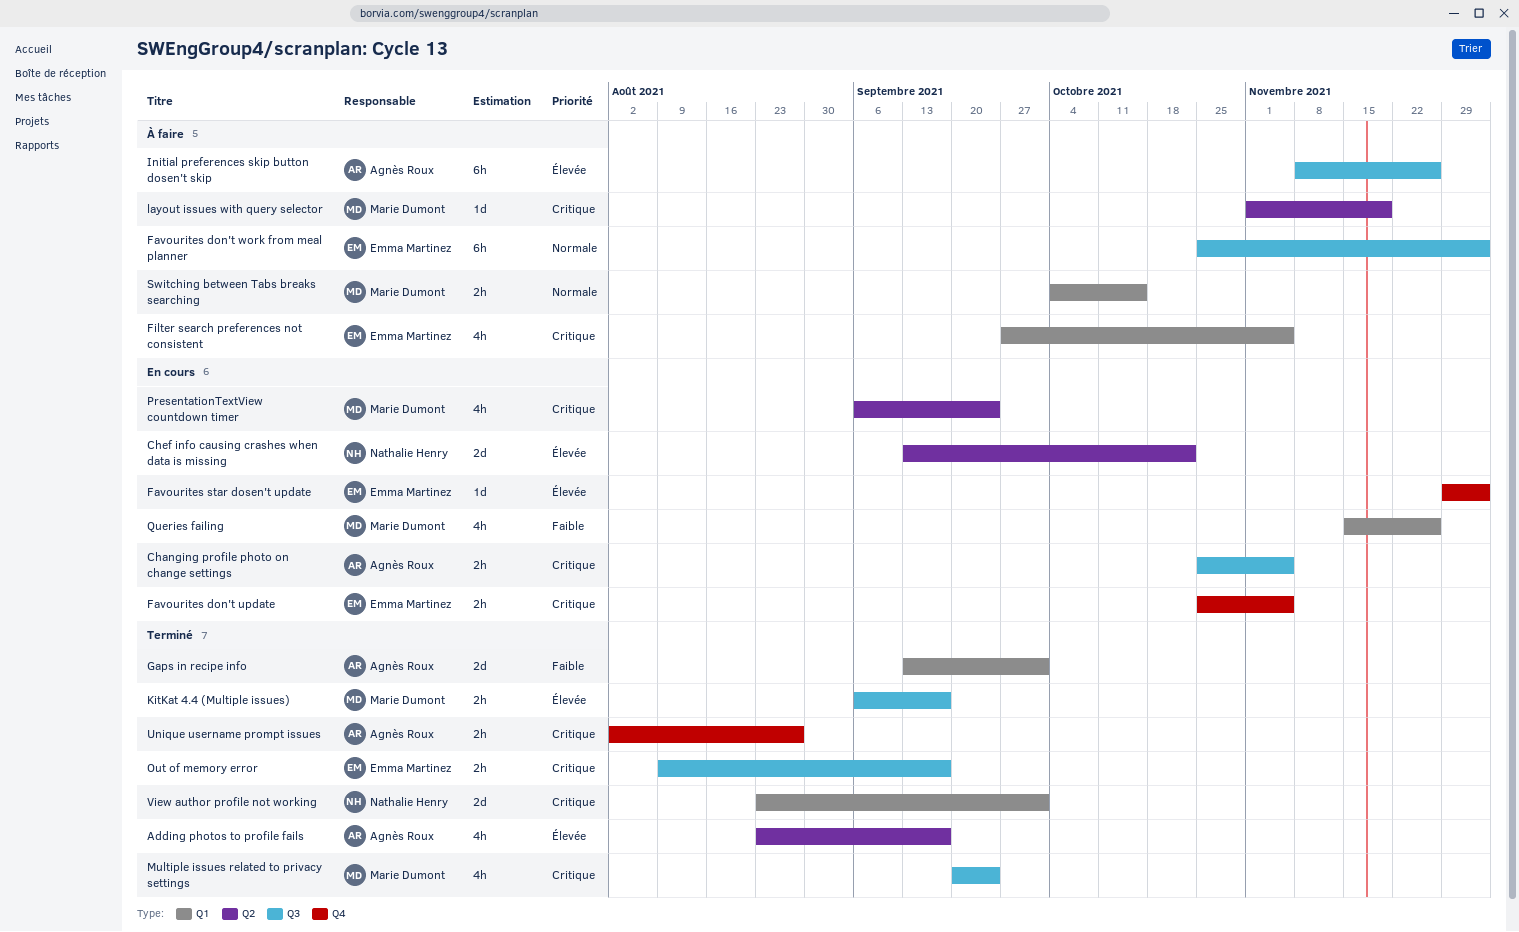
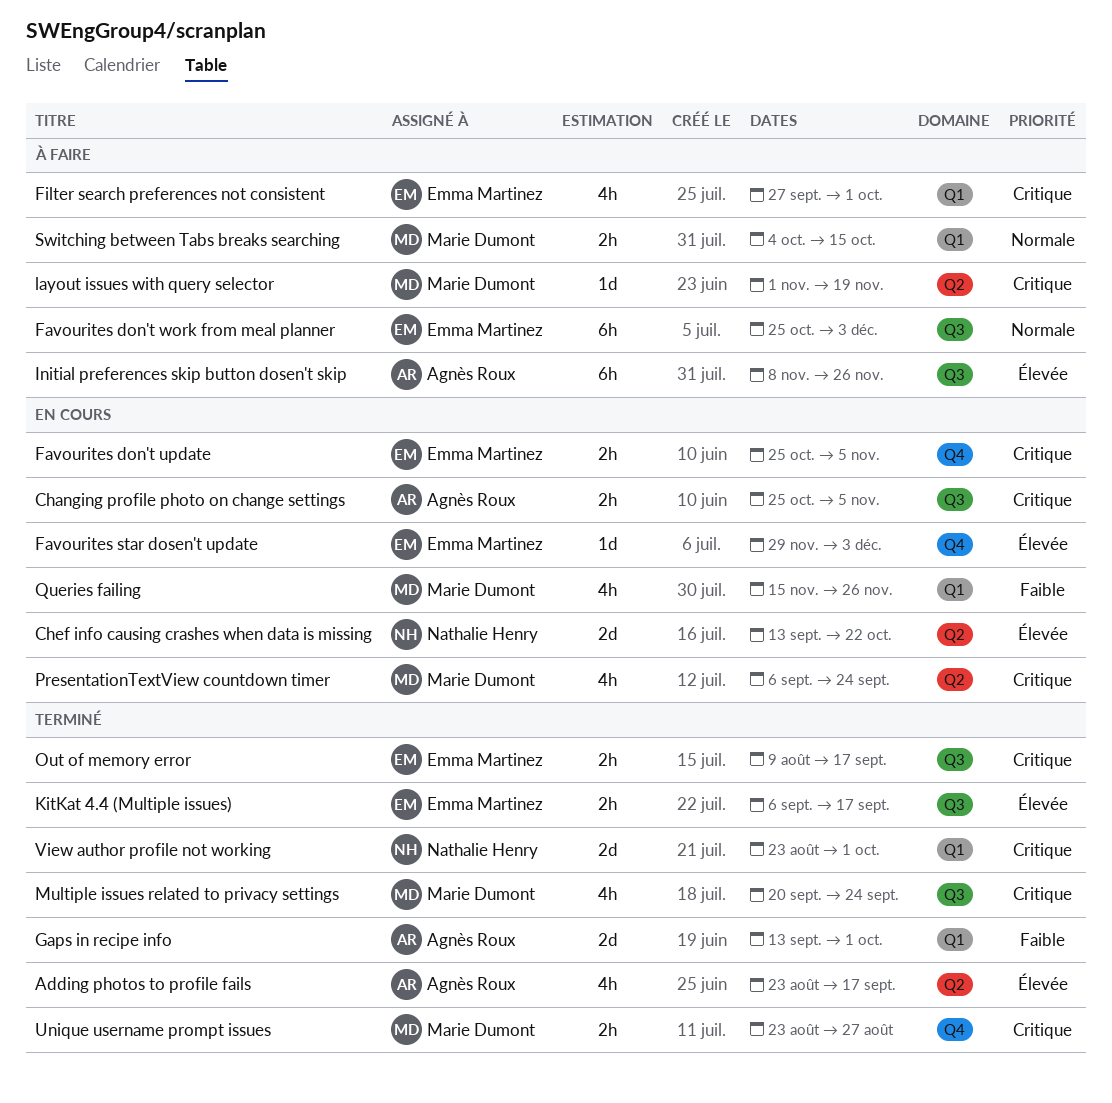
Filter search preferences not consistent, due: Nov 5 -> Oct 1
KitKat 4.4 (Multiple issues), owner: Marie Dumont -> Emma Martinez
Unique username prompt issues, owner: Agnès Roux -> Marie Dumont
Unique username prompt issues, start: Aug 2 -> Aug 23

